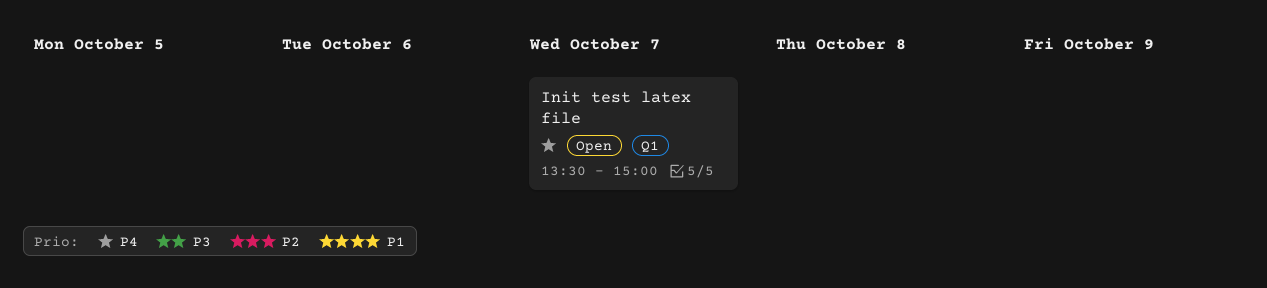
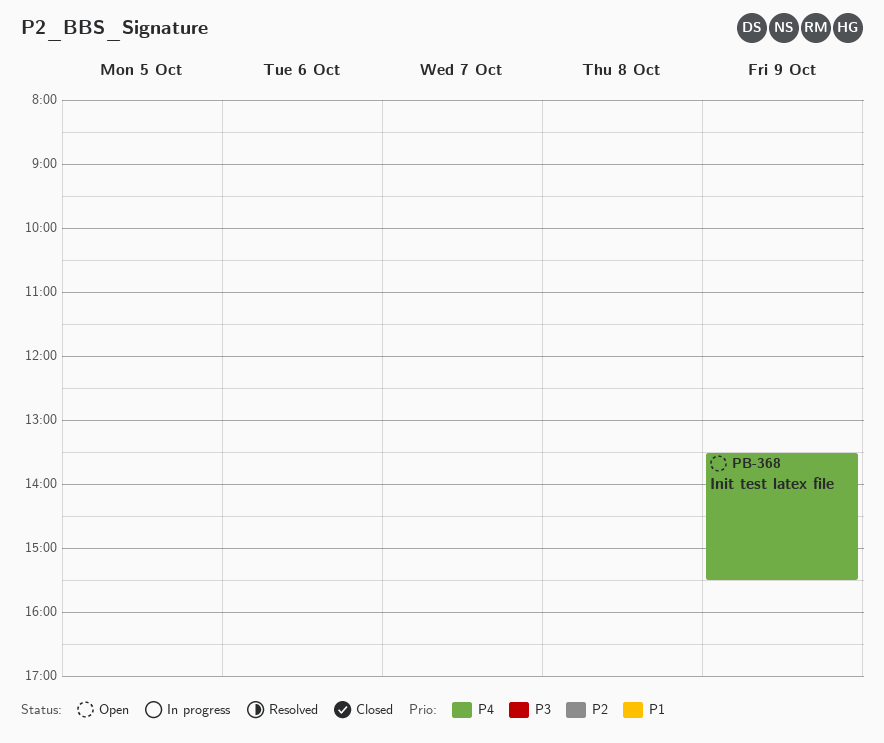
Init test latex file, day: Oct 7 -> Oct 9
Init test latex file, ends: 15:00 -> 15:30

